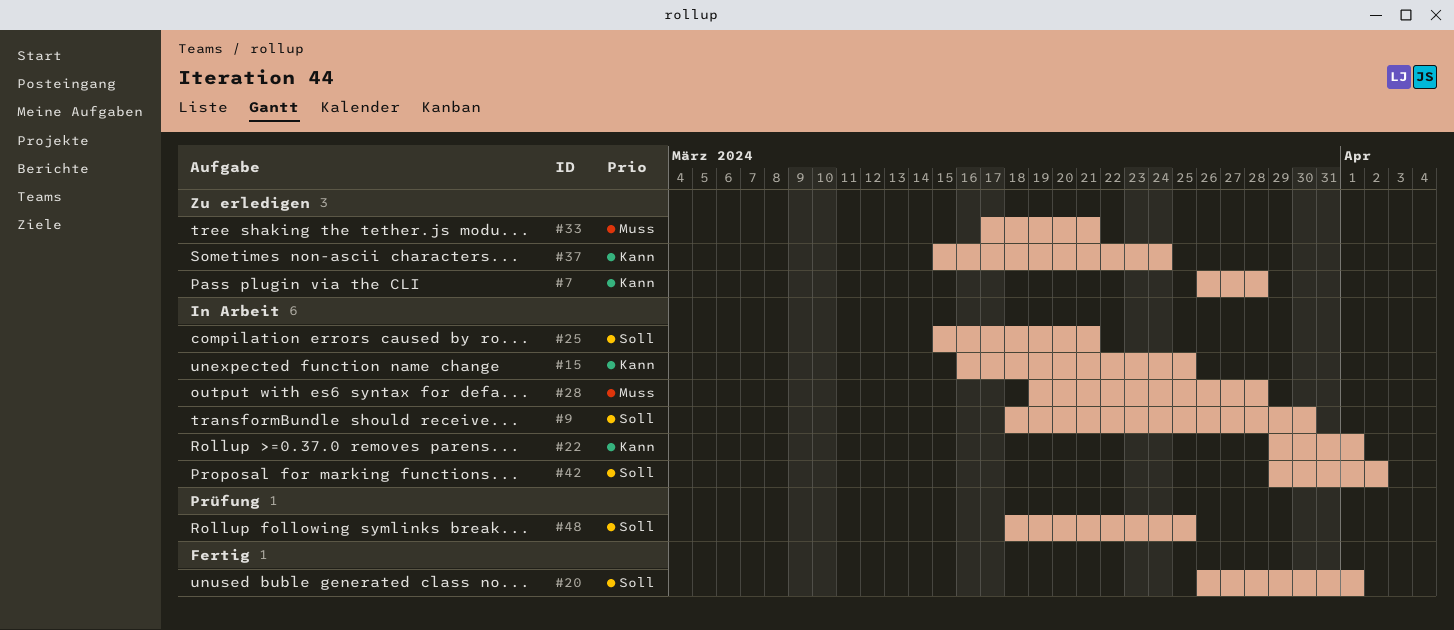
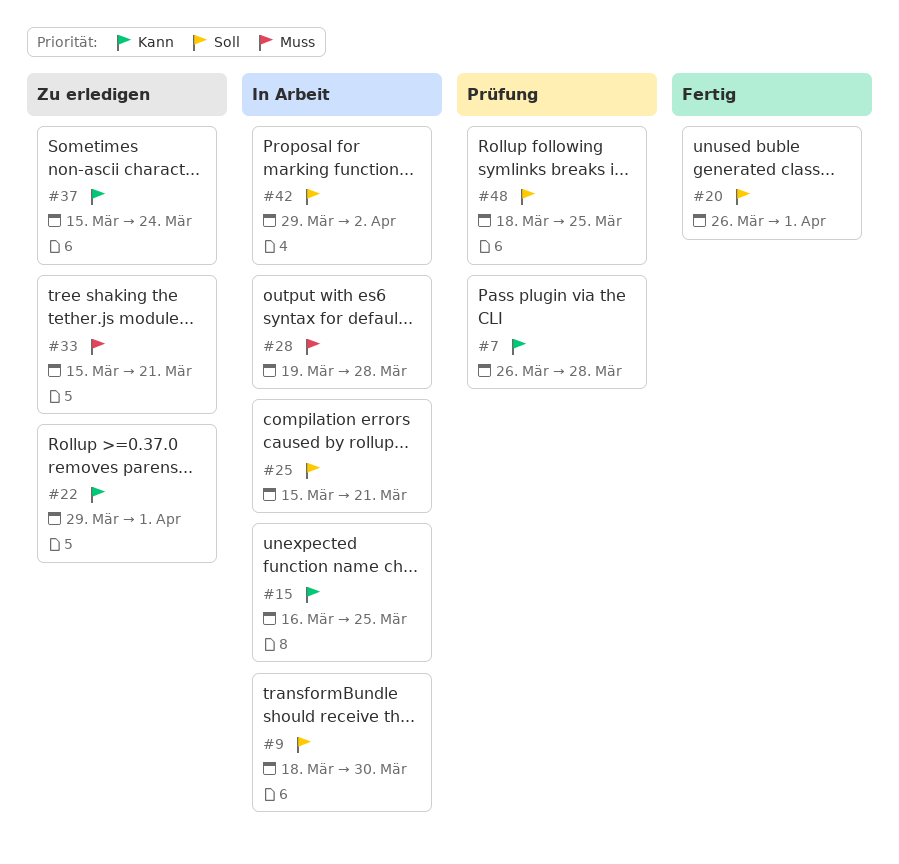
#7, status: Zu erledigen -> Prüfung
#22, status: In Arbeit -> Zu erledigen
#33, start: Mar 17 -> Mar 15

